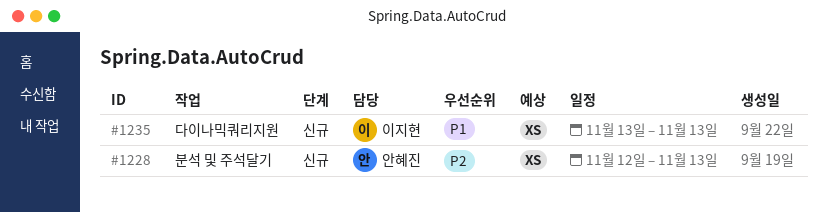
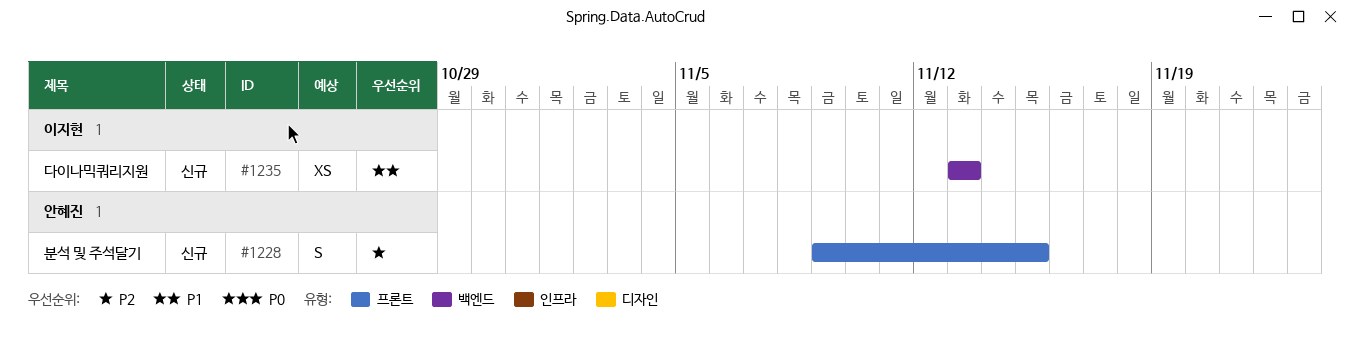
#1228, estimate: XS -> S
#1228, start: Nov 12 -> Nov 9
#1228, due: Nov 13 -> Nov 15

